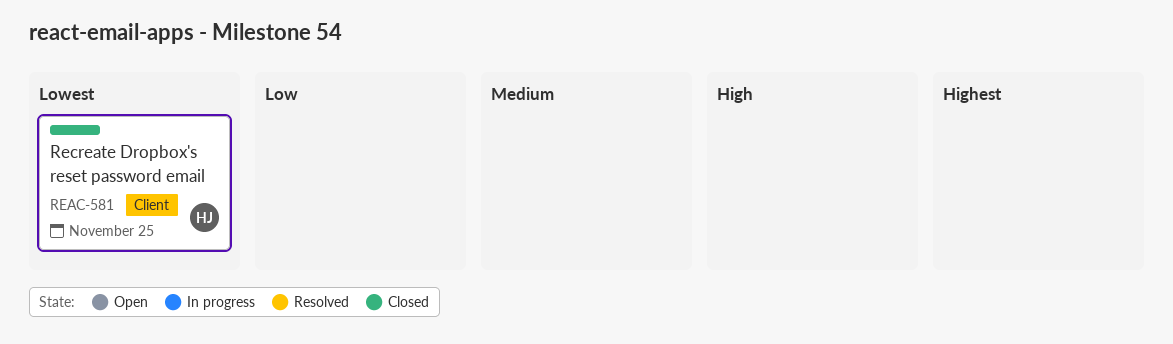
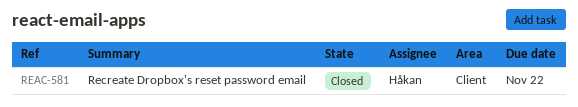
REAC-581, due: Nov 25 -> Nov 22

